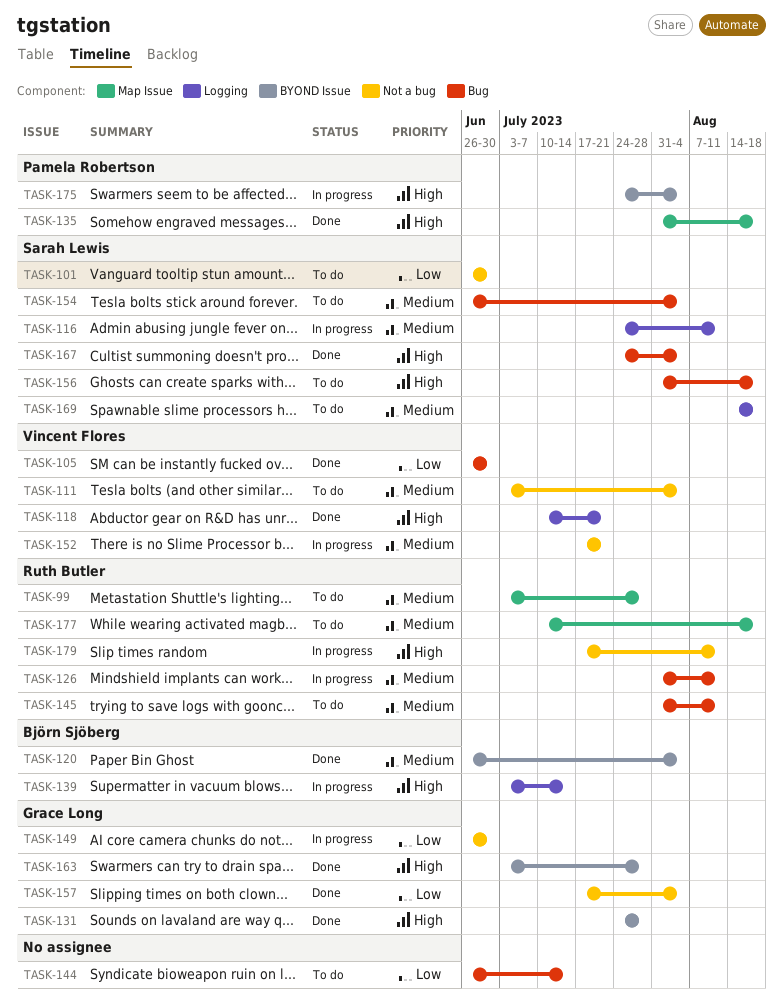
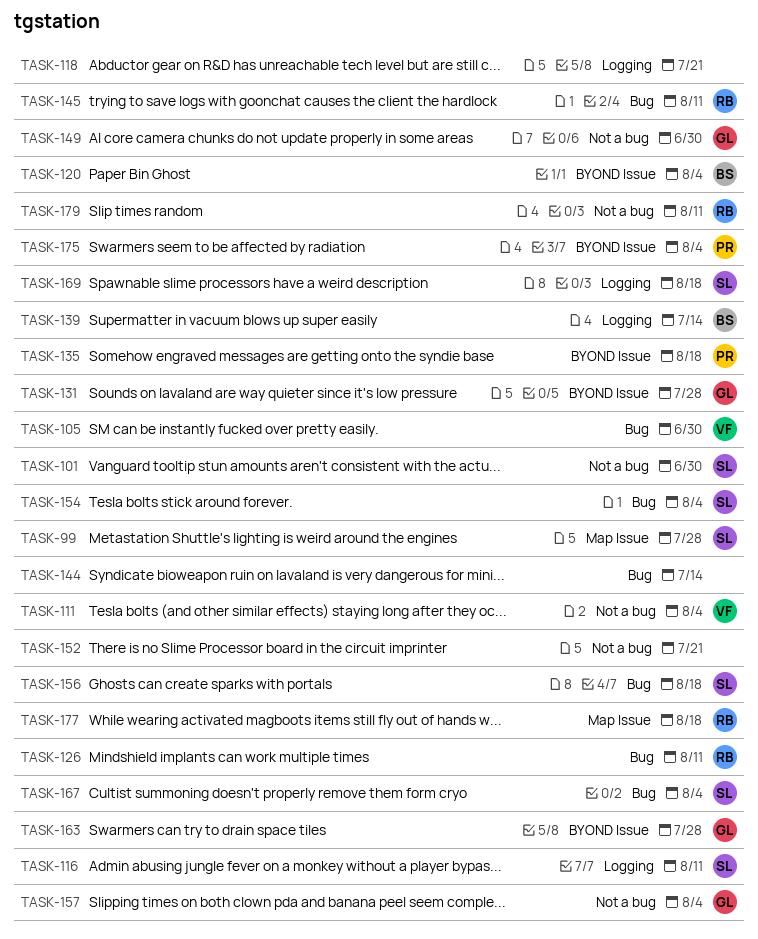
TASK-99, owner: Ruth Butler -> Sarah Lewis
TASK-118, owner: Vincent Flores -> none
TASK-135, label: Map Issue -> BYOND Issue
TASK-152, owner: Vincent Flores -> none

